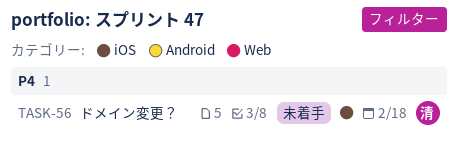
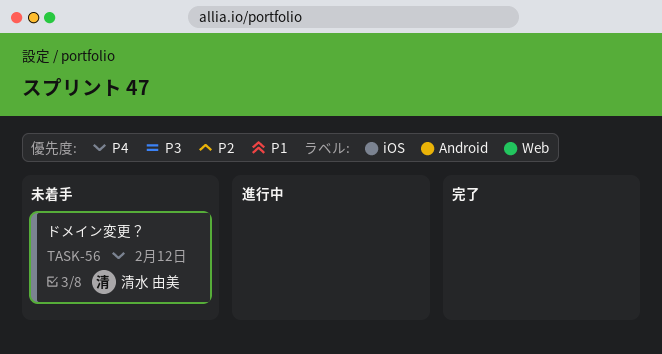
TASK-56, due: Feb 18 -> Feb 12

